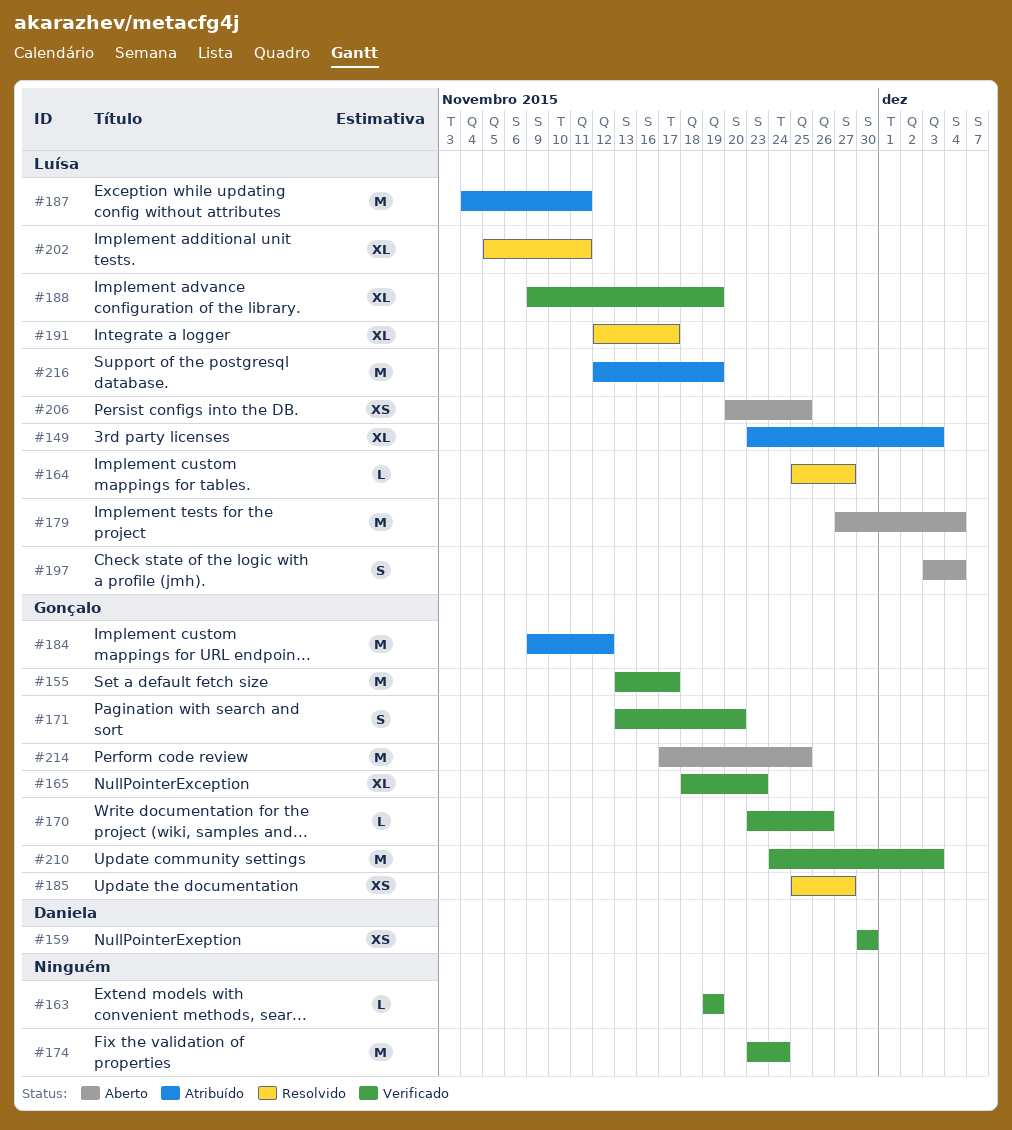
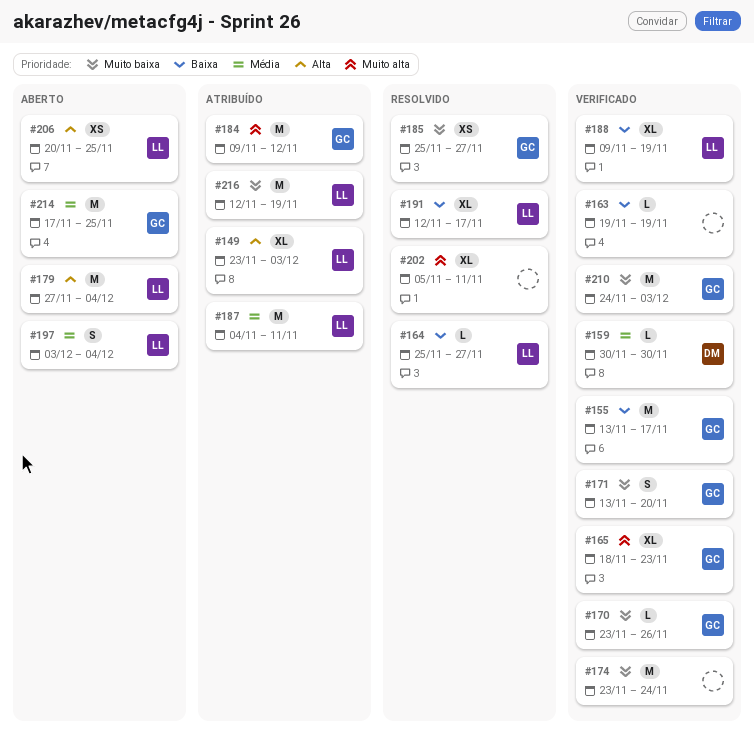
#159, estimate: XS -> L
#202, owner: Luísa -> none

